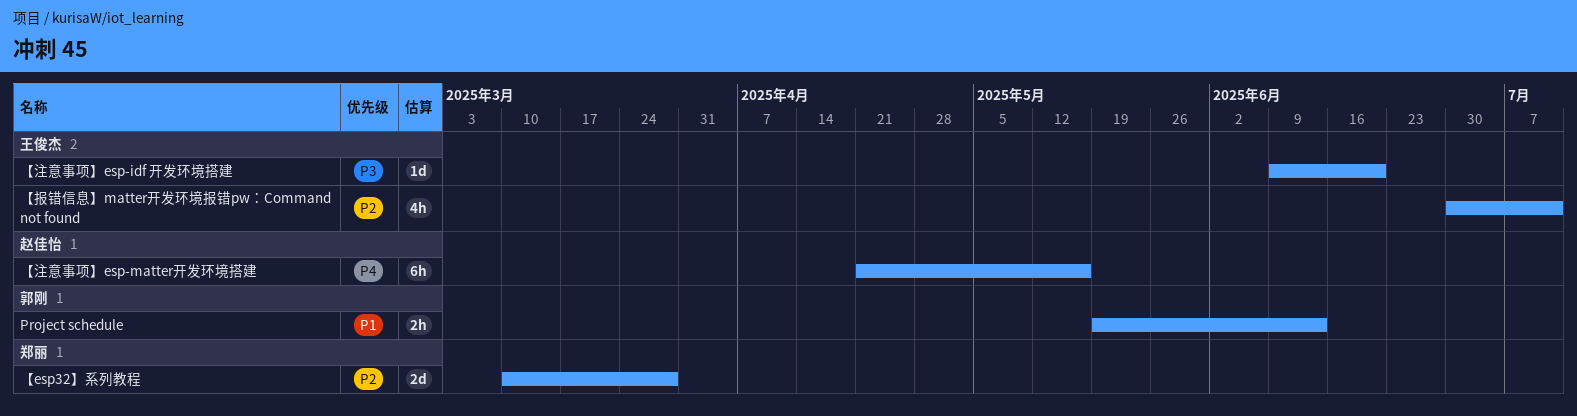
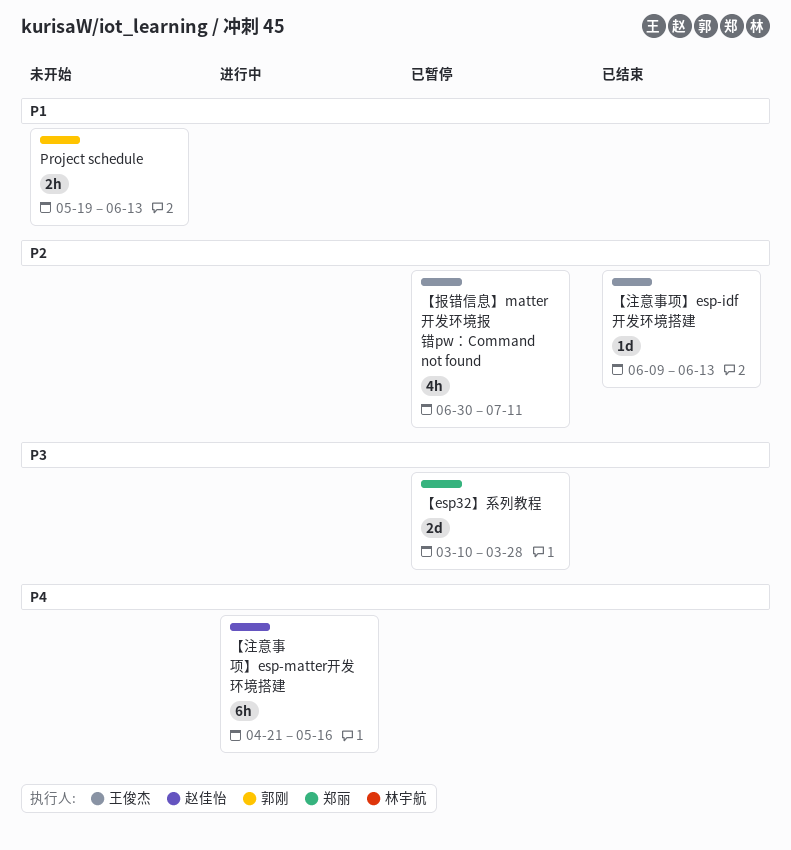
【esp32】系列教程, priority: P2 -> P3
【注意事项】esp-idf 开发环境搭建, priority: P3 -> P2
【注意事项】esp-idf 开发环境搭建, due: Jun 20 -> Jun 13

